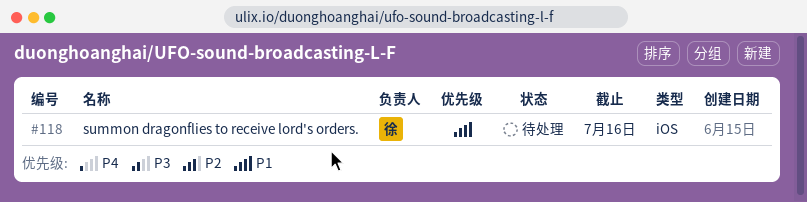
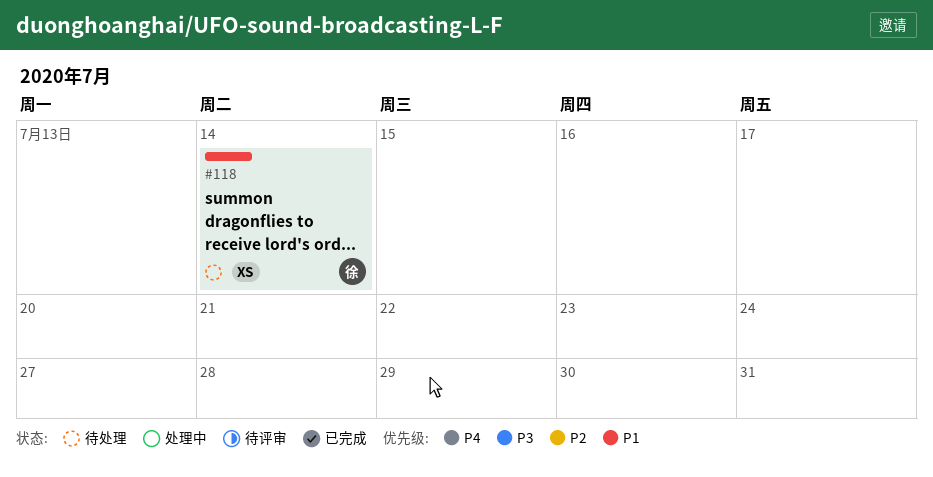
#118, due: Jul 16 -> Jul 14

